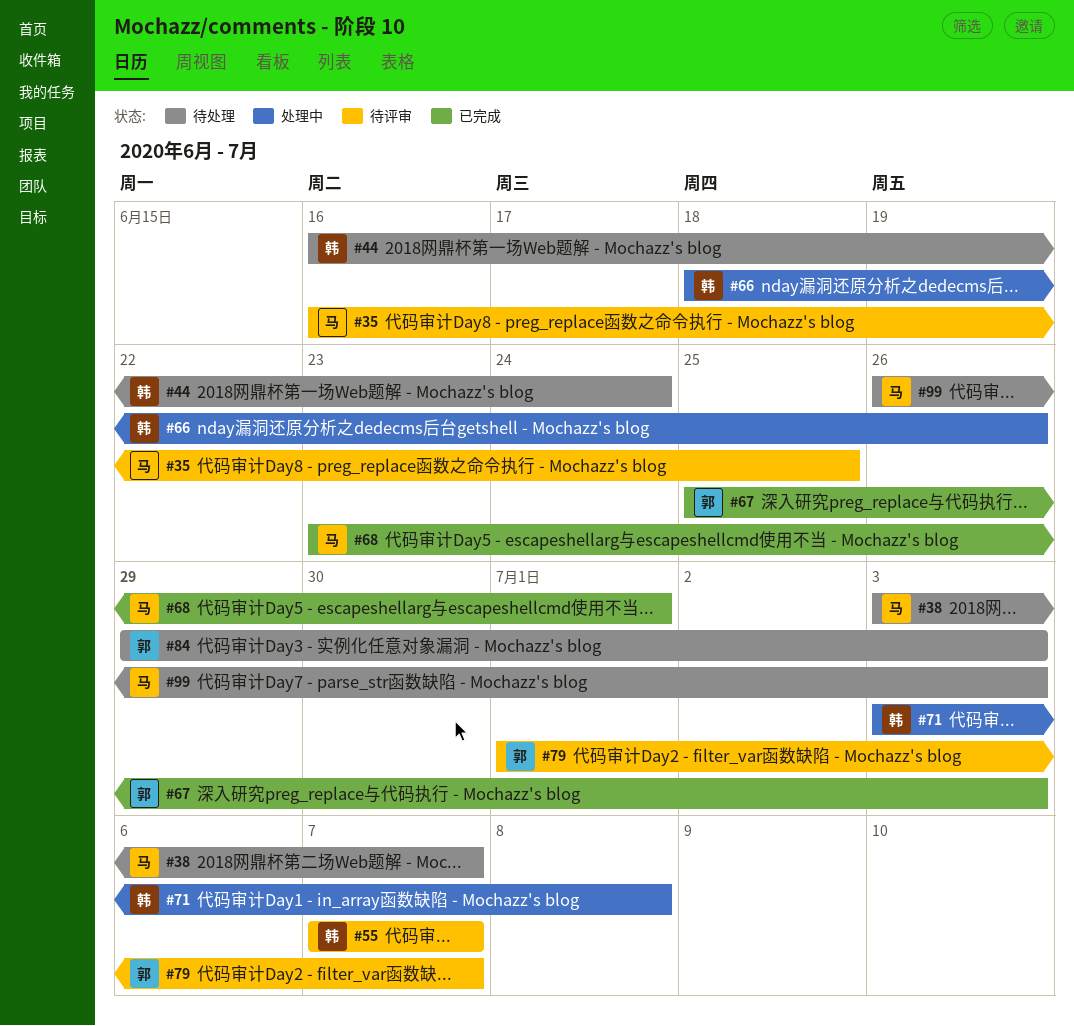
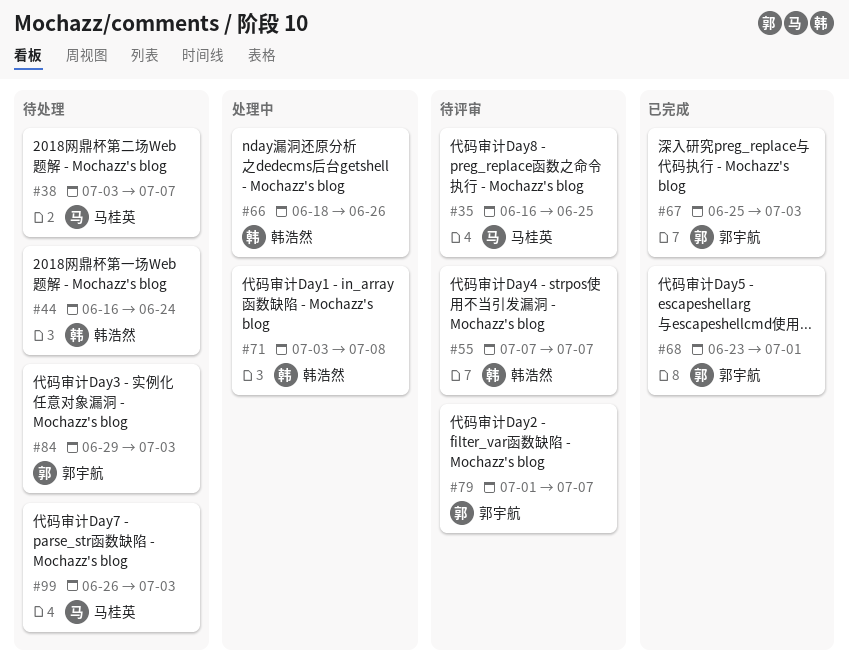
#68, owner: 马桂英 -> 郭宇航

